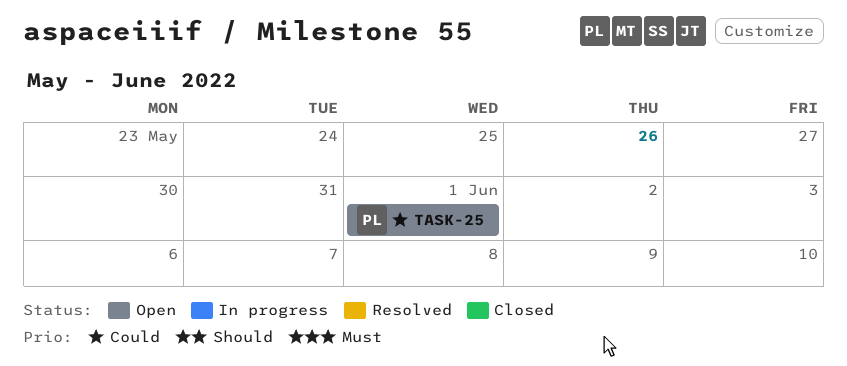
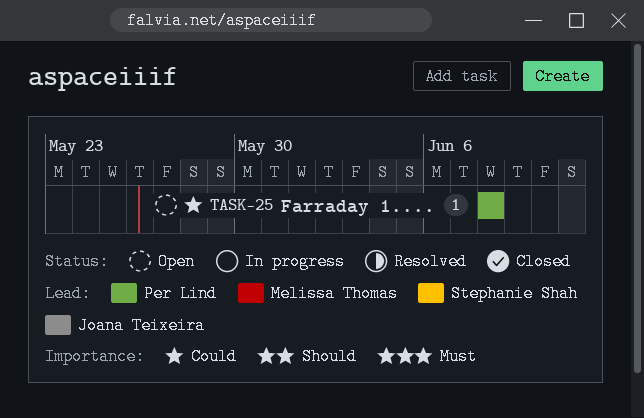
TASK-25, start: Jun 1 -> Jun 8
TASK-25, due: Jun 1 -> Jun 8

